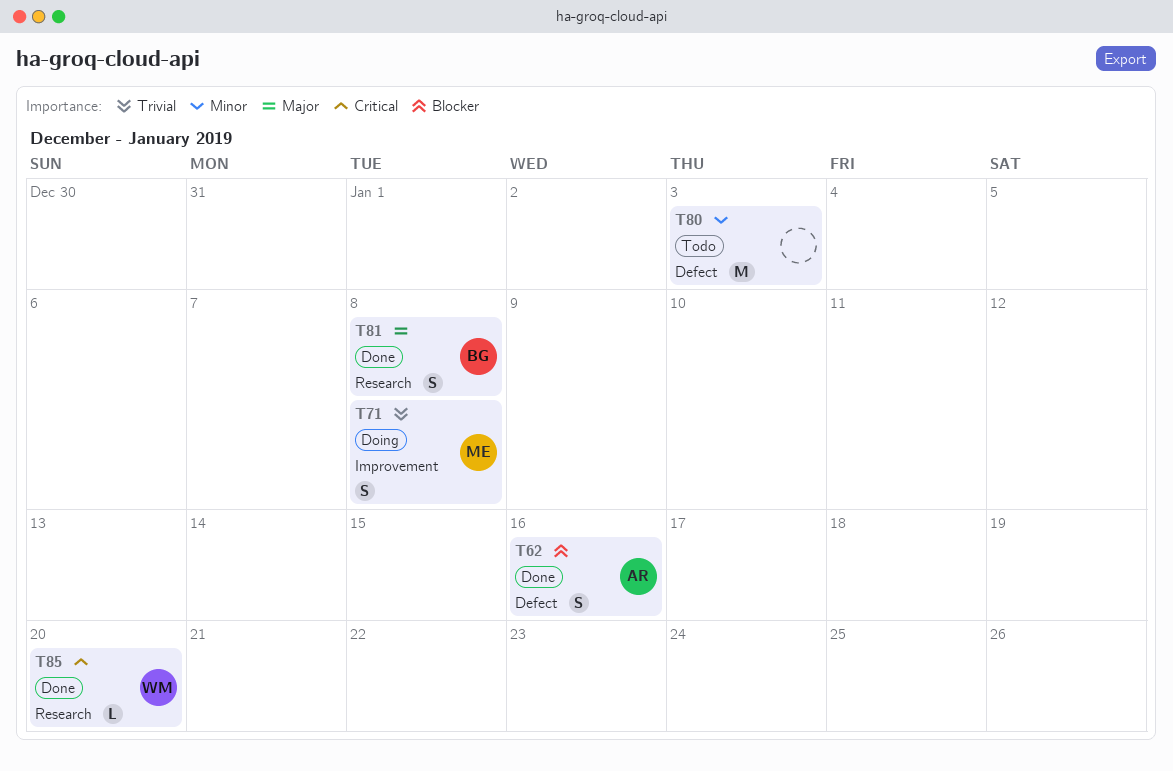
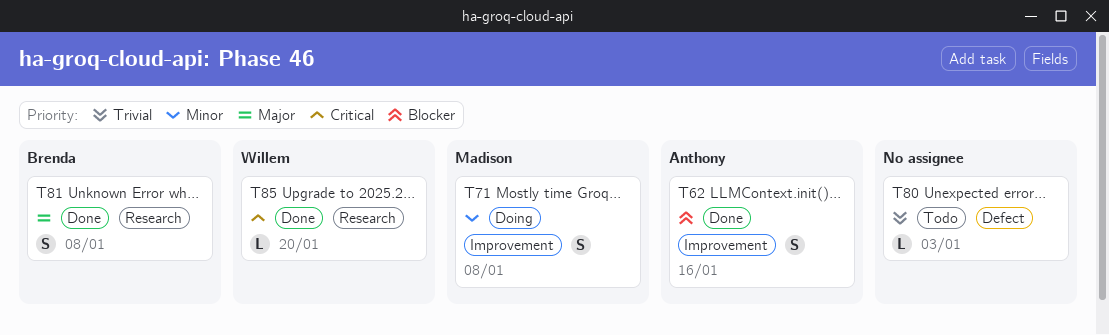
T62, label: Defect -> Improvement
T71, priority: Trivial -> Minor
T80, priority: Minor -> Trivial
T80, estimate: M -> L

